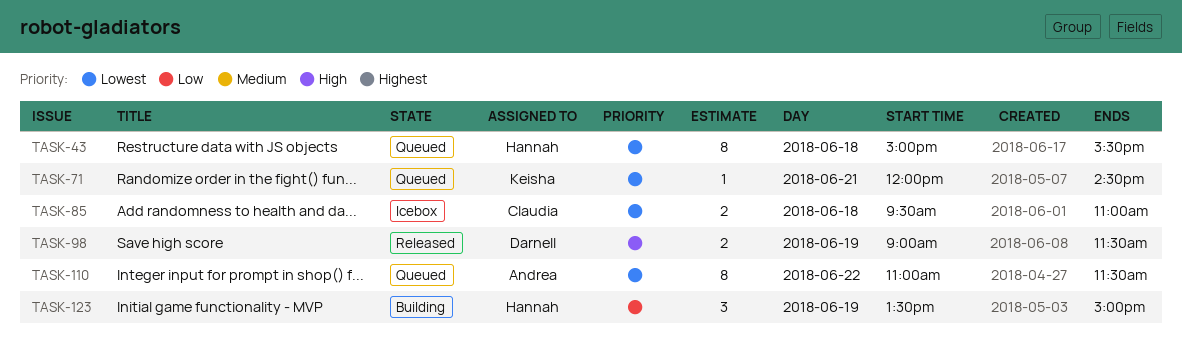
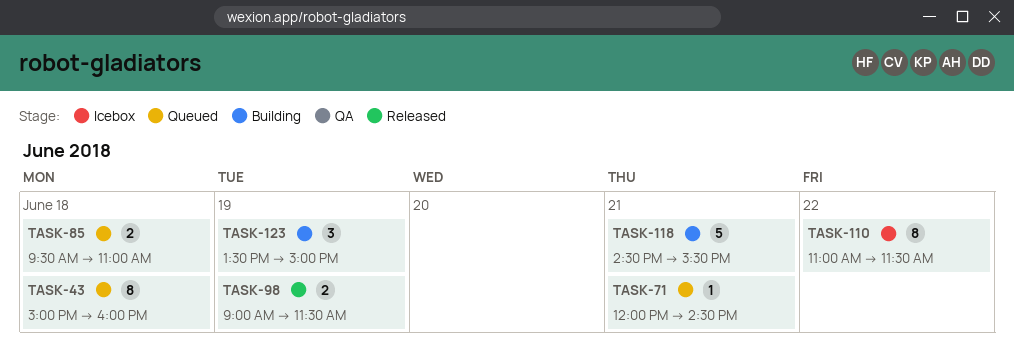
TASK-43, ends: 15:30 -> 16:00
TASK-85, status: Icebox -> Queued
TASK-110, status: Queued -> Icebox
TASK-118: none -> present

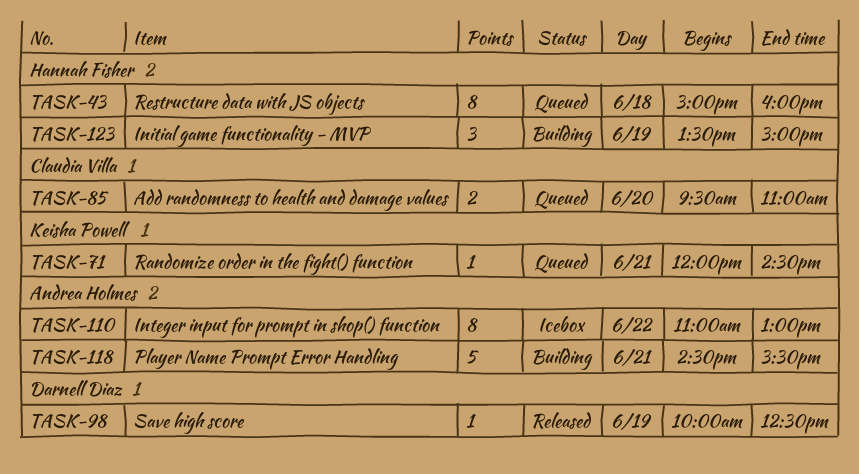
TASK-85, day: Jun 18 -> Jun 20
TASK-98, estimate: 2 -> 1
TASK-98, begins: 09:00 -> 10:00
TASK-98, ends: 11:30 -> 12:30
TASK-110, ends: 11:30 -> 13:00

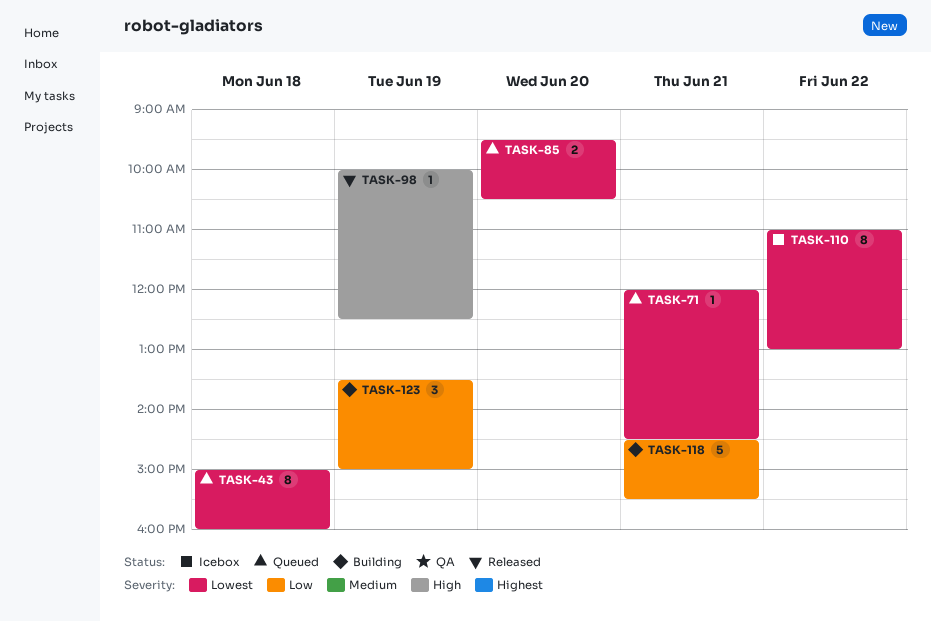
TASK-85, ends: 11:00 -> 10:30

